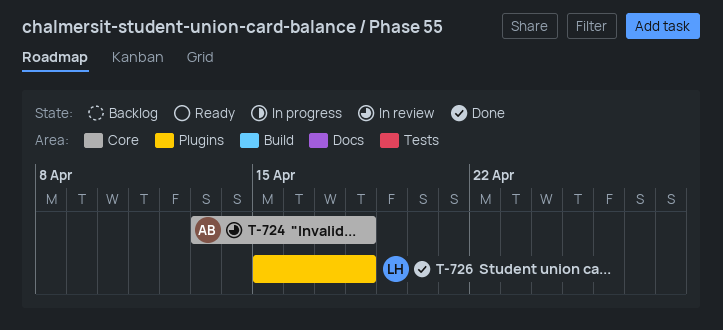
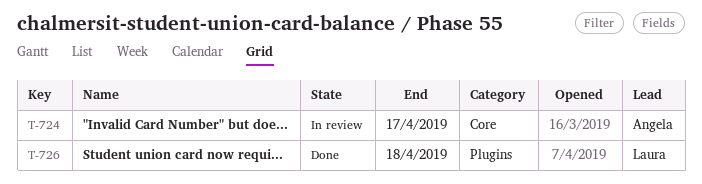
T-724, due: Apr 18 -> Apr 17

